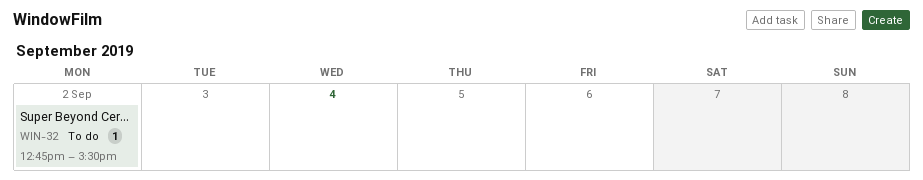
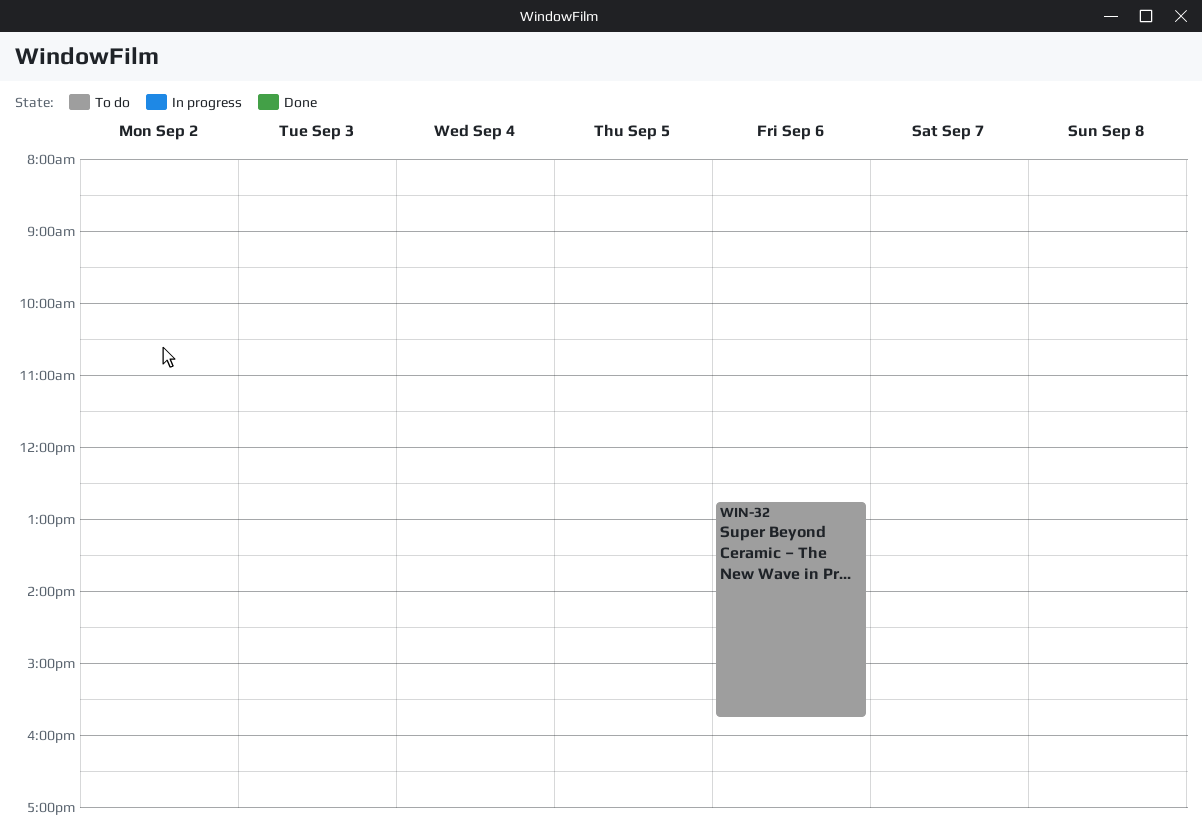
WIN-32, day: Sep 2 -> Sep 6
WIN-32, ends: 15:30 -> 15:45

